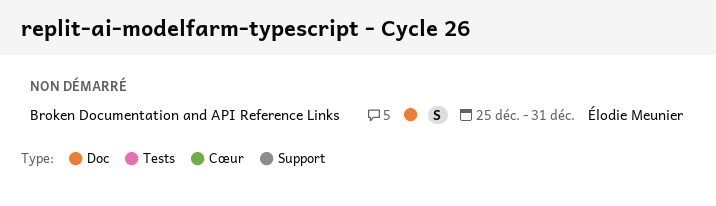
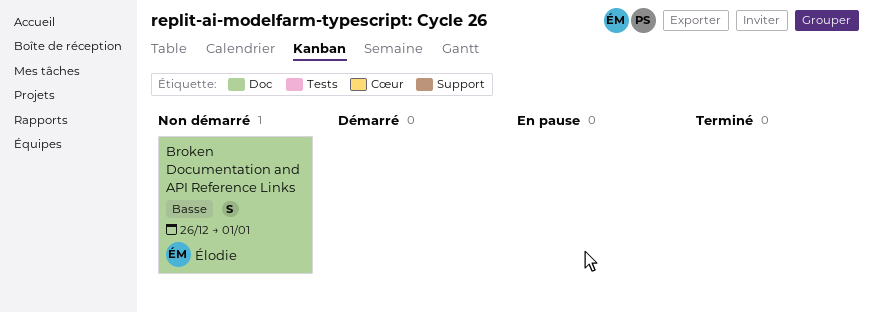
Broken Documentation and API Reference Links, start: Dec 25 -> Dec 26
Broken Documentation and API Reference Links, due: Dec 31 -> Jan 1

